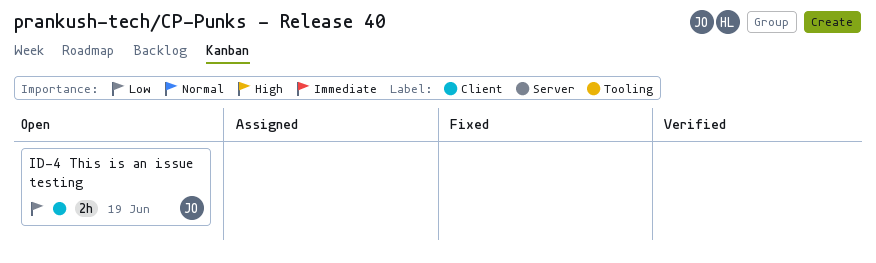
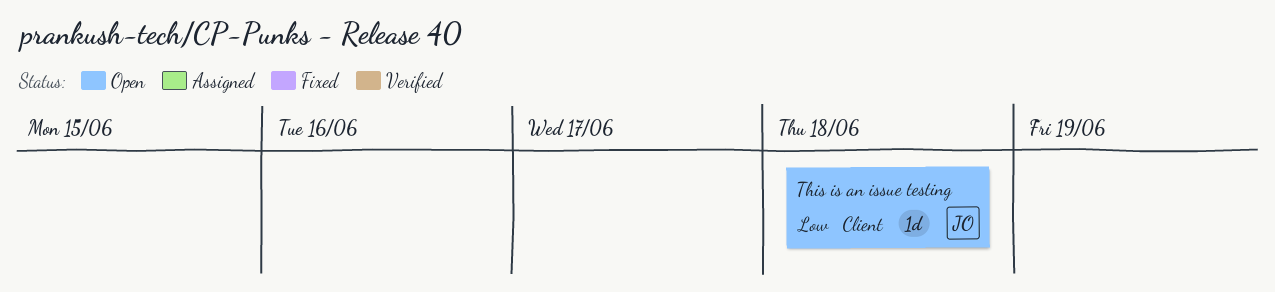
This is an issue testing, estimate: 2h -> 1d
This is an issue testing, due: Jun 19 -> Jun 18

